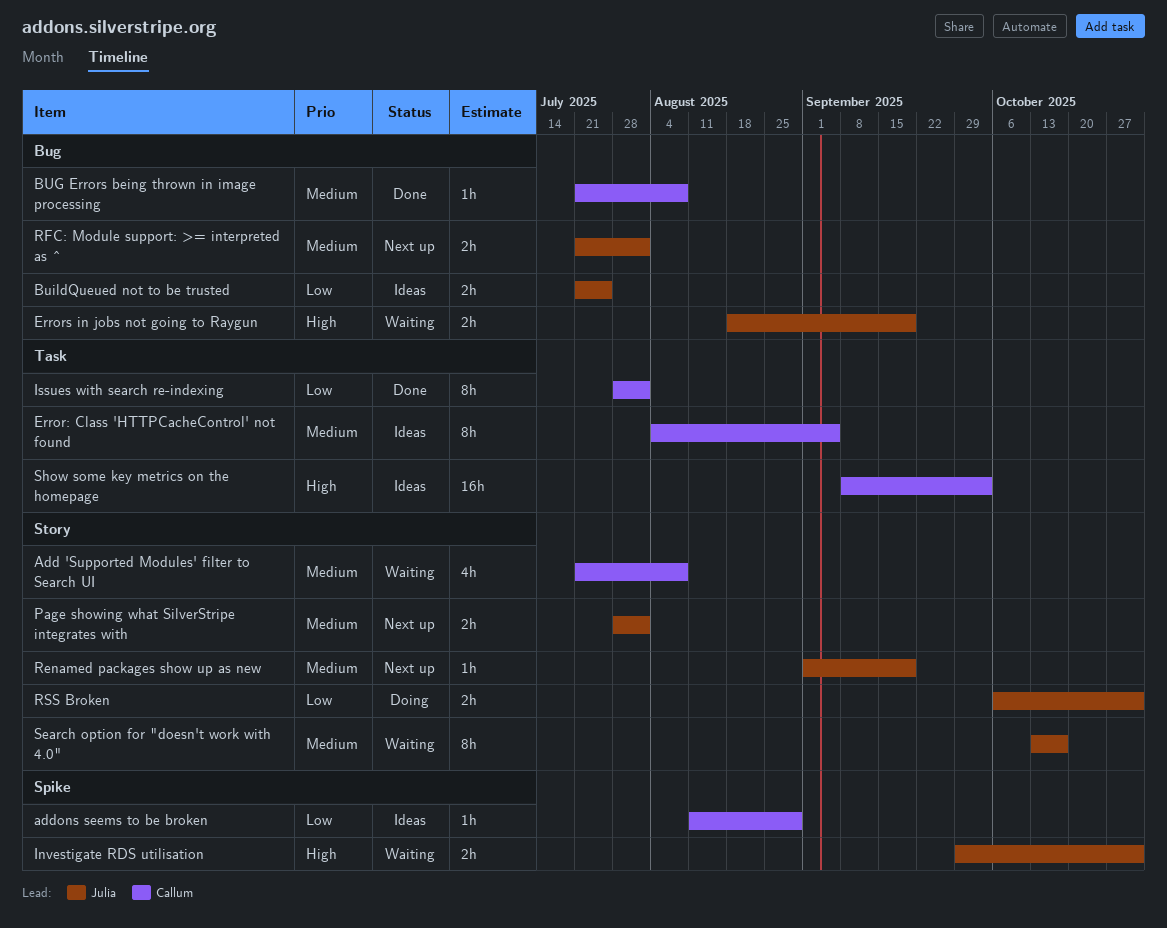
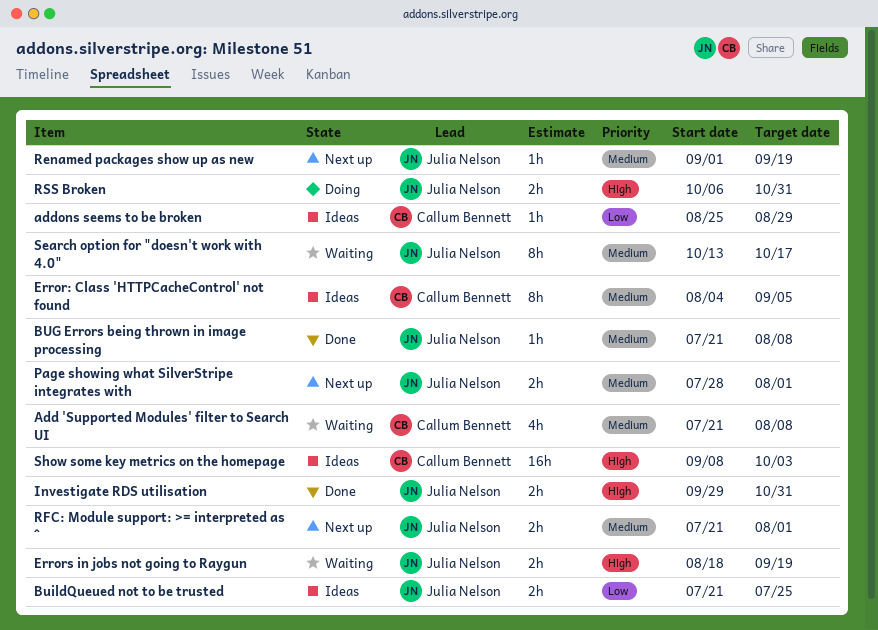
addons seems to be broken, start: Aug 11 -> Aug 25
BUG Errors being thrown in image processing, owner: Callum Bennett -> Julia Nelson
Investigate RDS utilisation, status: Waiting -> Done
Issues with search re-indexing: present -> none
RSS Broken, priority: Low -> High

